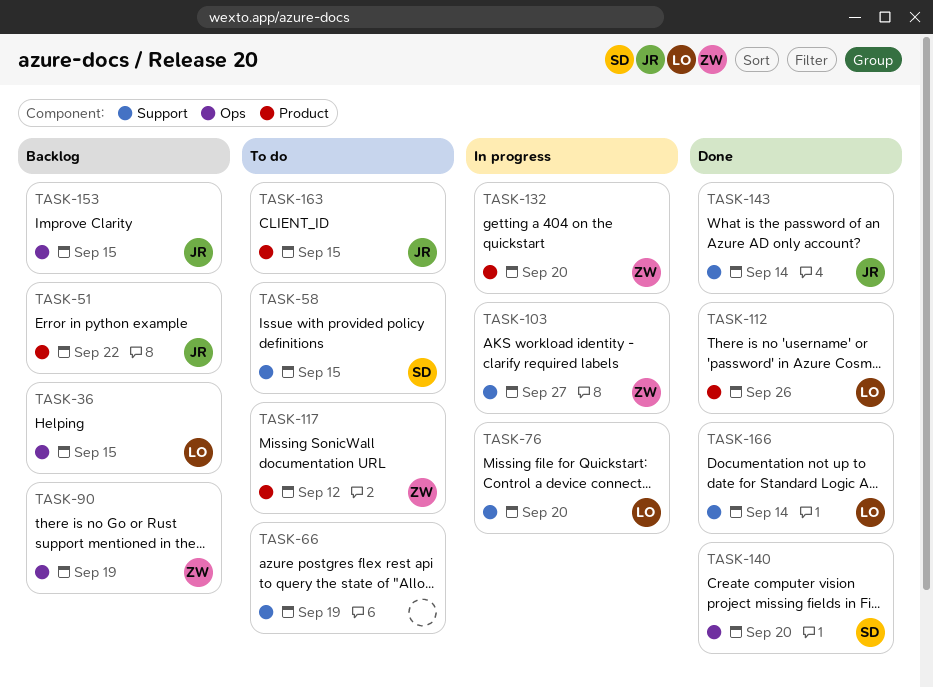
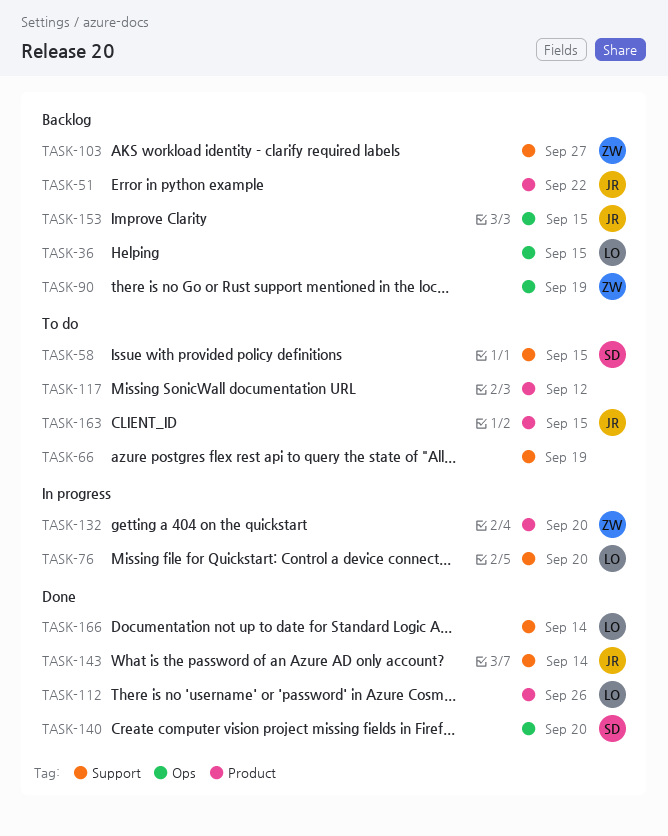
TASK-103, status: In progress -> Backlog
TASK-117, owner: ZW -> none

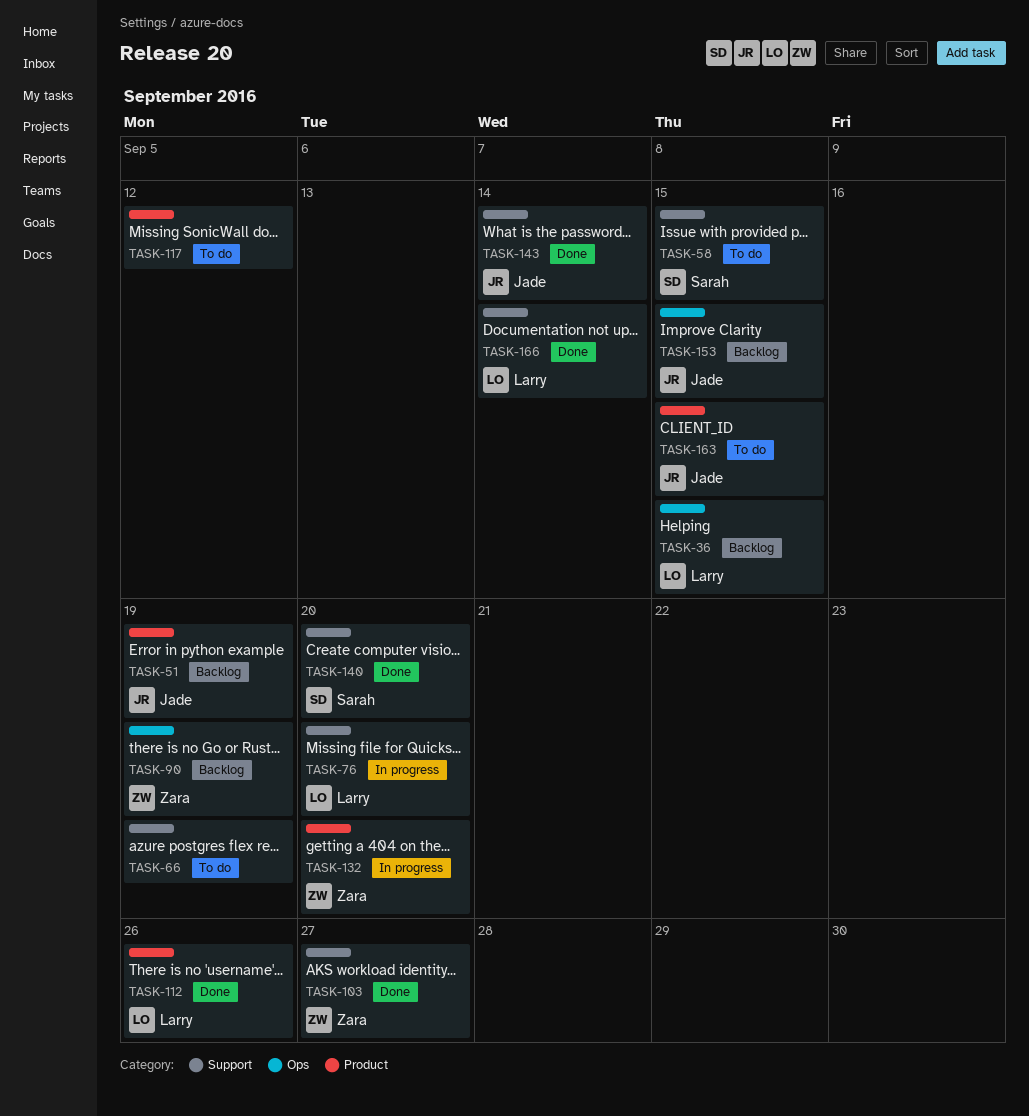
TASK-51, due: Sep 22 -> Sep 19
TASK-103, status: Backlog -> Done
TASK-140, label: Ops -> Support

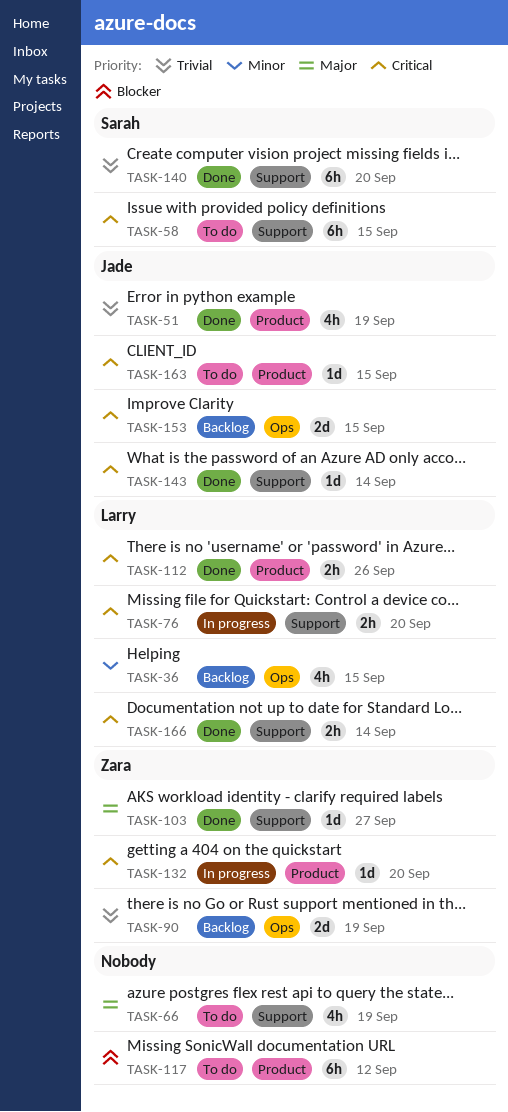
TASK-51, status: Backlog -> Done

